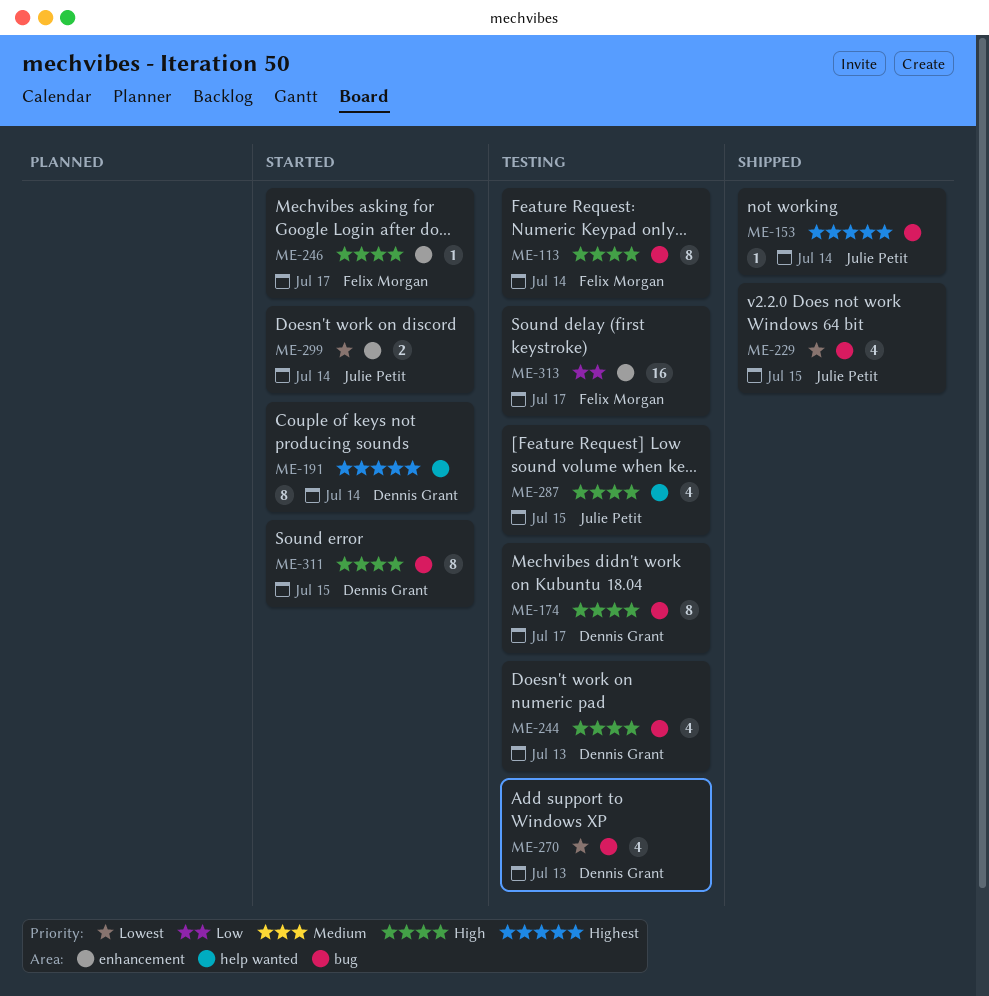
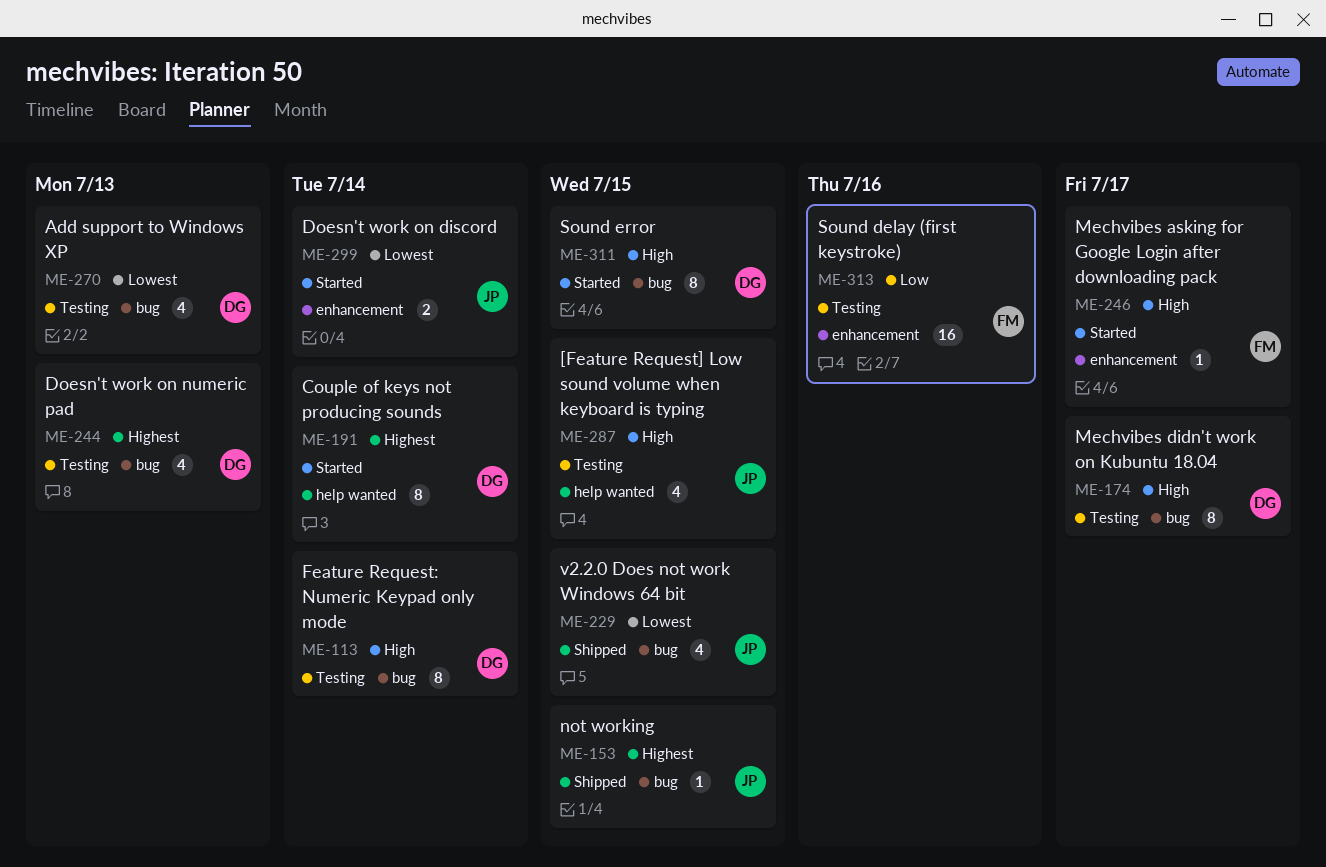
ME-113, owner: Felix Morgan -> Dennis Grant
ME-153, due: Jul 14 -> Jul 15
ME-244, priority: High -> Highest
ME-313, due: Jul 17 -> Jul 16

